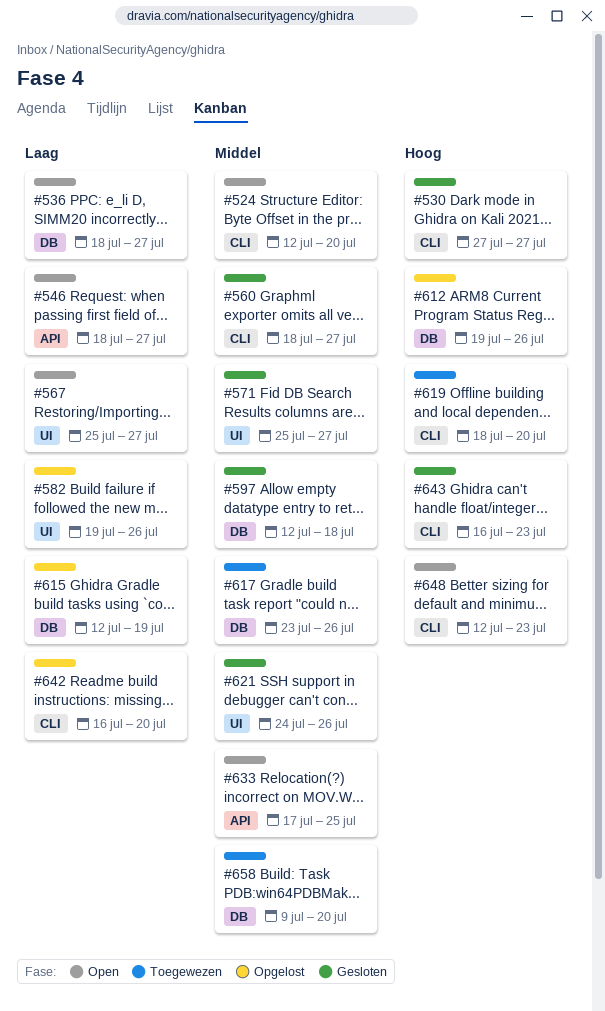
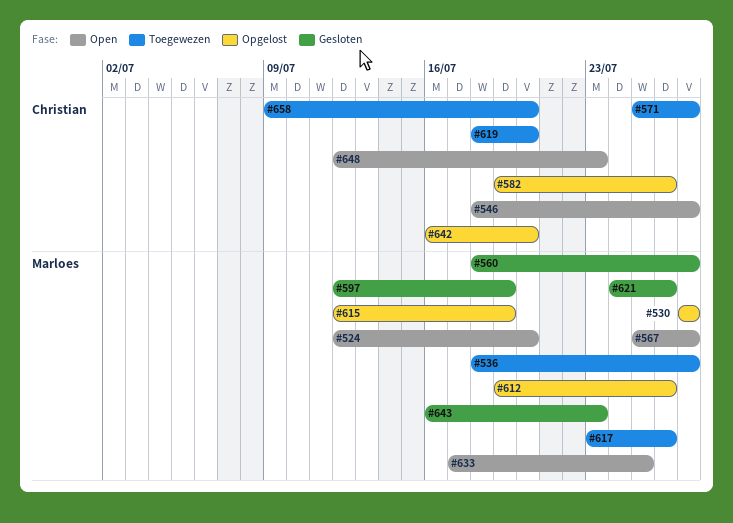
#530, status: Gesloten -> Opgelost
#536, status: Open -> Toegewezen
#571, status: Gesloten -> Toegewezen
#597, due: Jul 18 -> Jul 19

